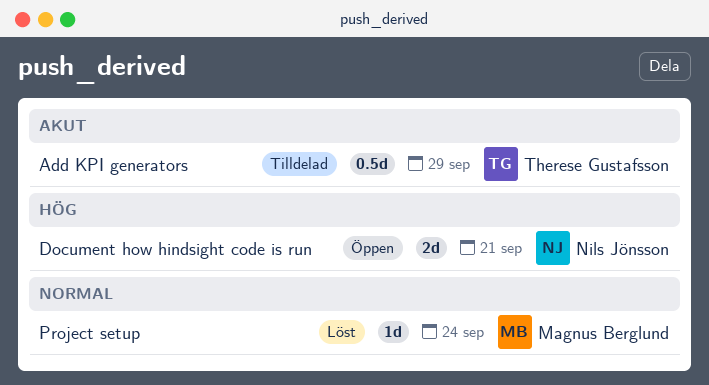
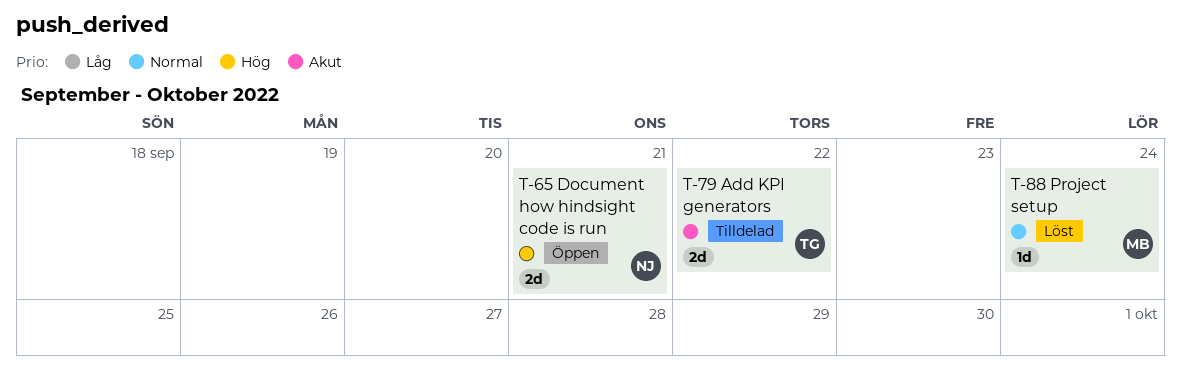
Add KPI generators, estimate: 0.5d -> 2d
Add KPI generators, due: Sep 29 -> Sep 22

